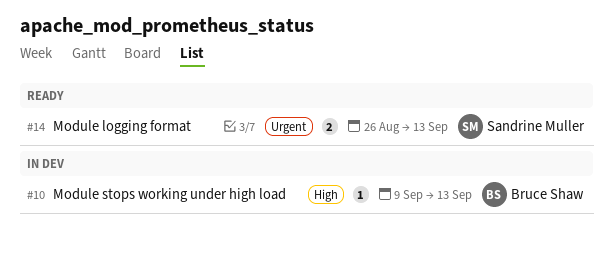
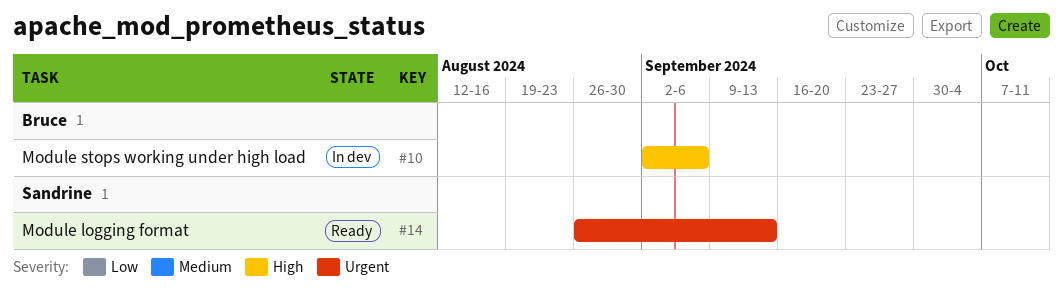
#10, start: Sep 9 -> Sep 2
#10, due: Sep 13 -> Sep 6

